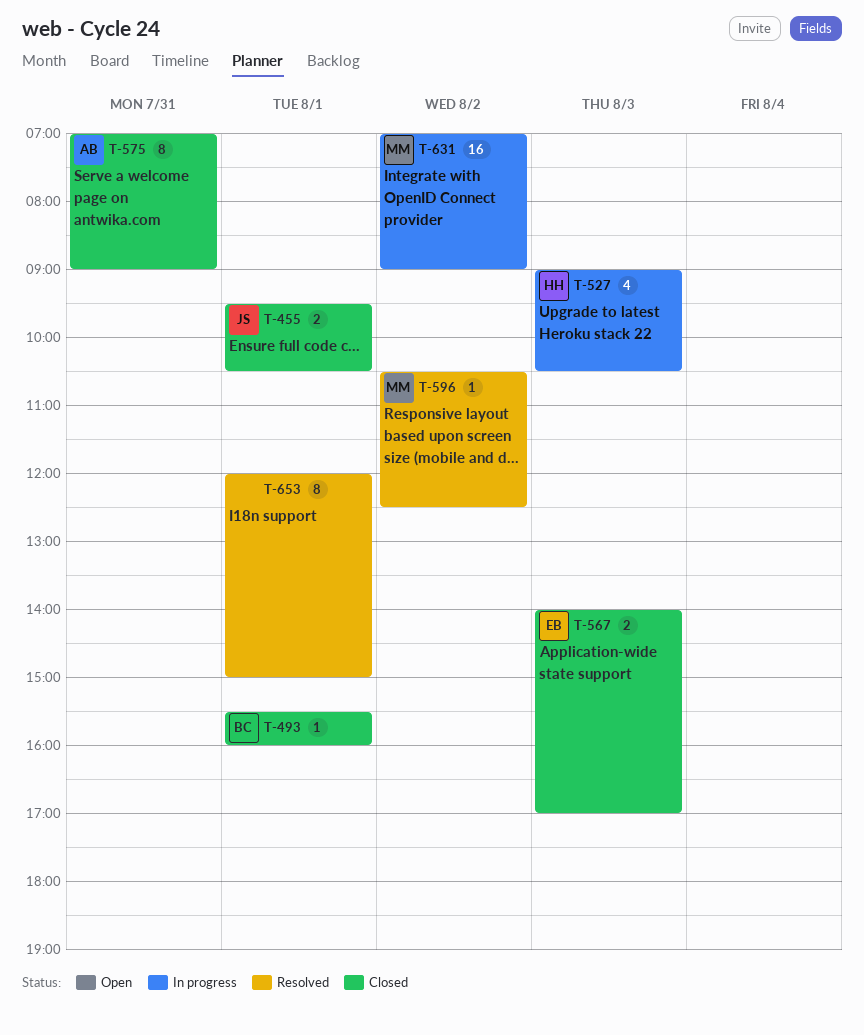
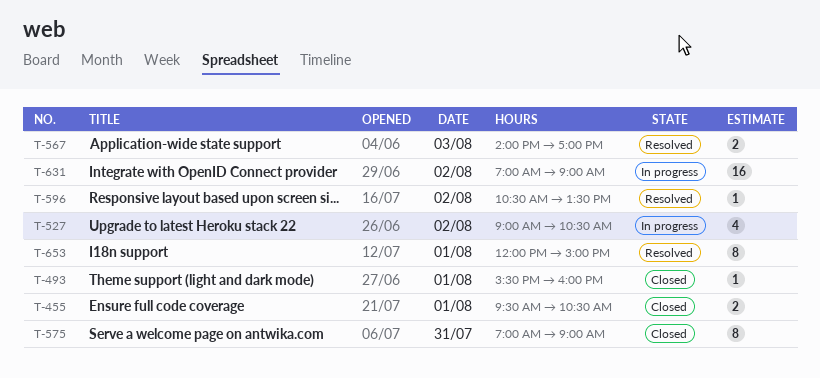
T-527, day: Aug 3 -> Aug 2
T-567, status: Closed -> Resolved
T-596, ends: 12:30 -> 13:30

